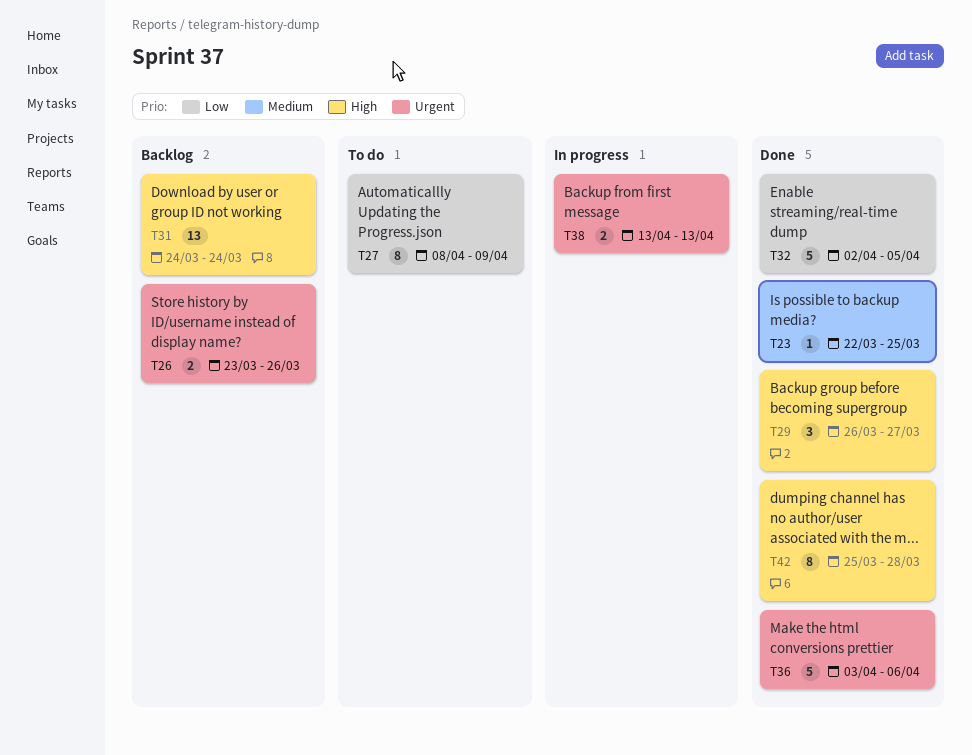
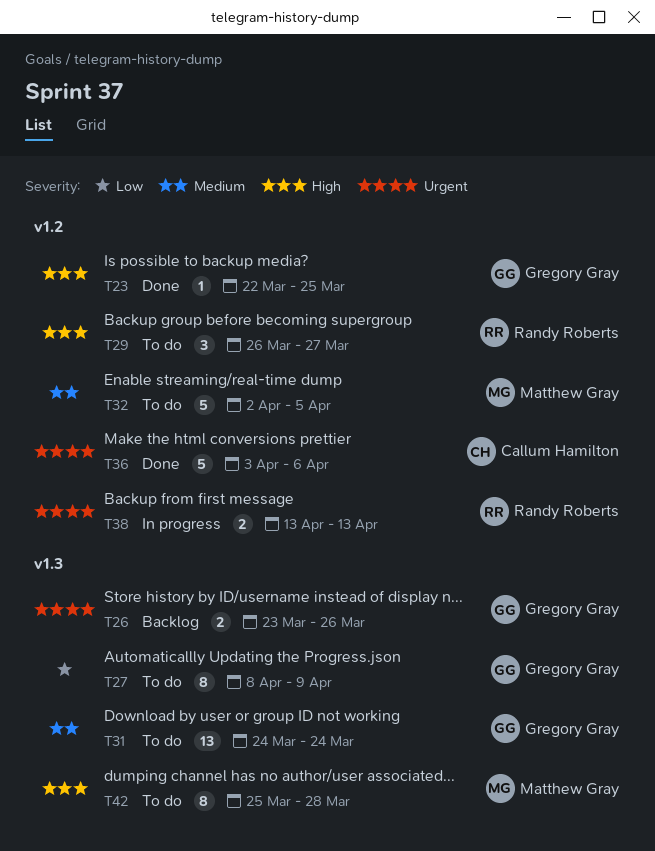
T23, priority: Medium -> High
T29, status: Done -> To do
T31, status: Backlog -> To do
T31, priority: High -> Medium
T32, status: Done -> To do
T32, priority: Low -> Medium
T42, status: Done -> To do

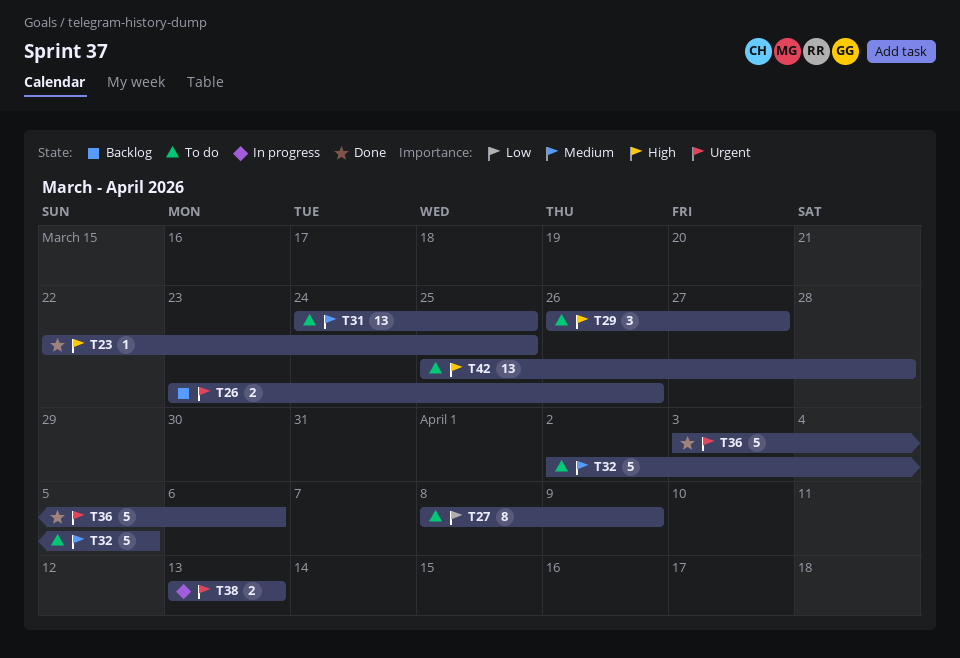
T31, due: Mar 24 -> Mar 25
T42, estimate: 8 -> 13

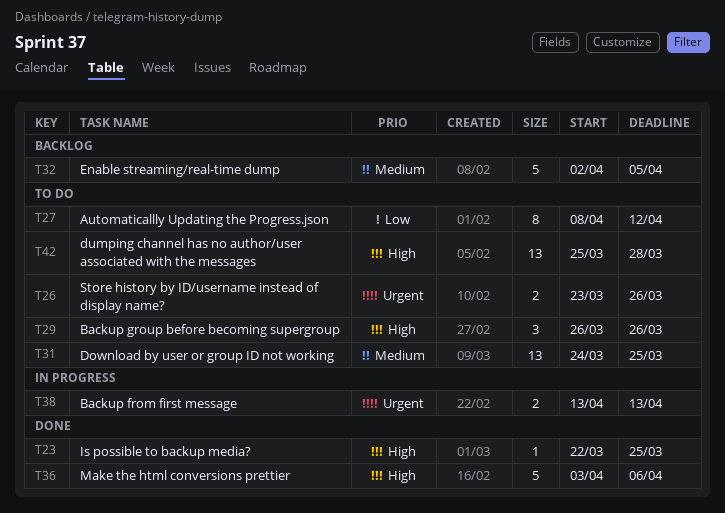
T26, status: Backlog -> To do
T27, due: Apr 9 -> Apr 12
T29, due: Mar 27 -> Mar 26
T32, status: To do -> Backlog
T36, priority: Urgent -> High

